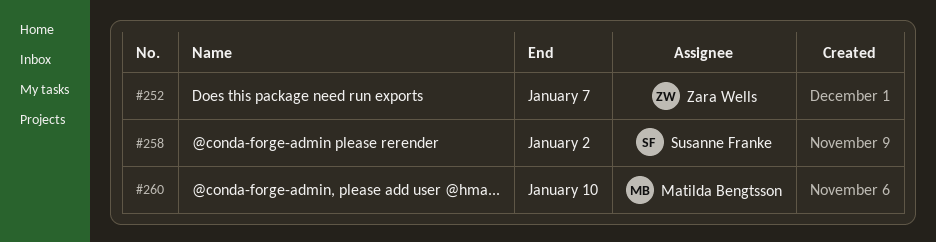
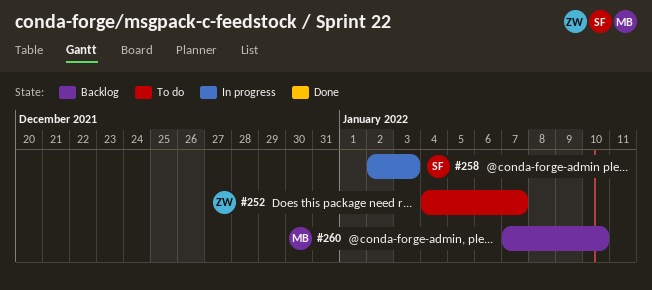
#258, due: Jan 2 -> Jan 3

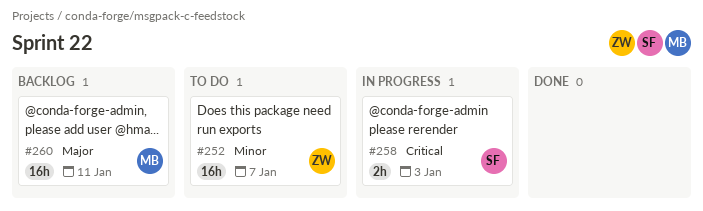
#260, due: Jan 10 -> Jan 11

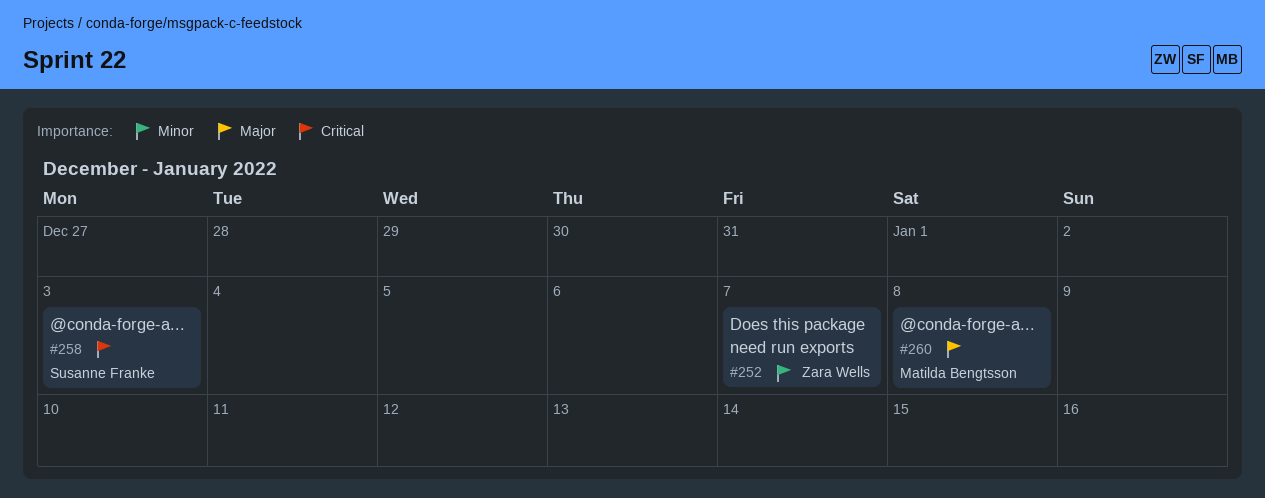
#260, due: Jan 11 -> Jan 8

